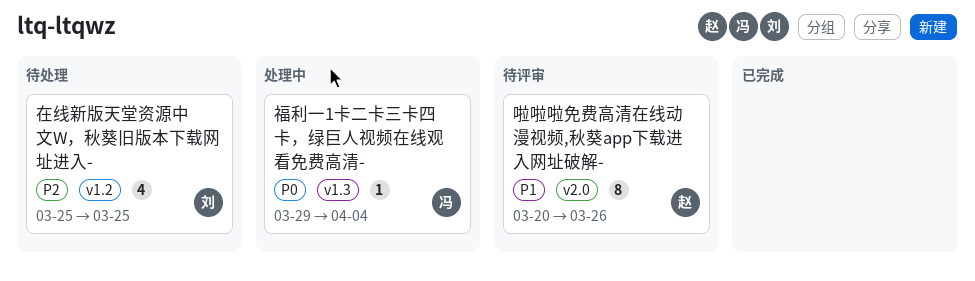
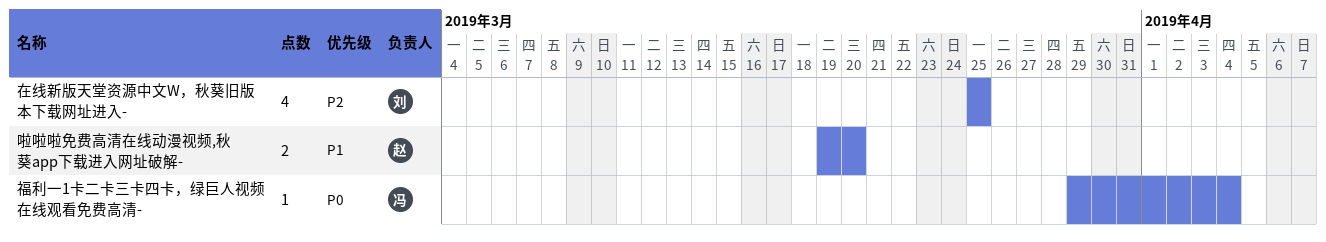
啦啦啦免费高清在线动漫视频,秋葵app下载进入网址破解-, estimate: 8 -> 2
啦啦啦免费高清在线动漫视频,秋葵app下载进入网址破解-, start: Mar 20 -> Mar 19
啦啦啦免费高清在线动漫视频,秋葵app下载进入网址破解-, due: Mar 26 -> Mar 20

